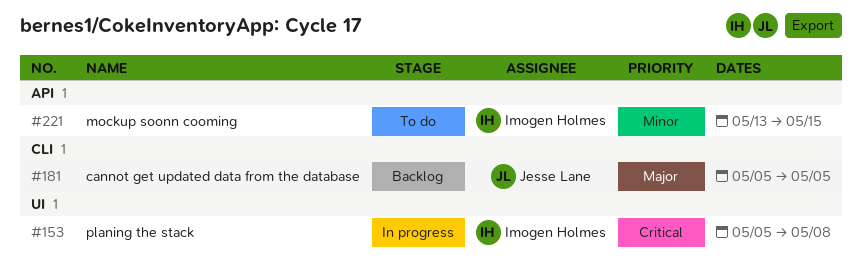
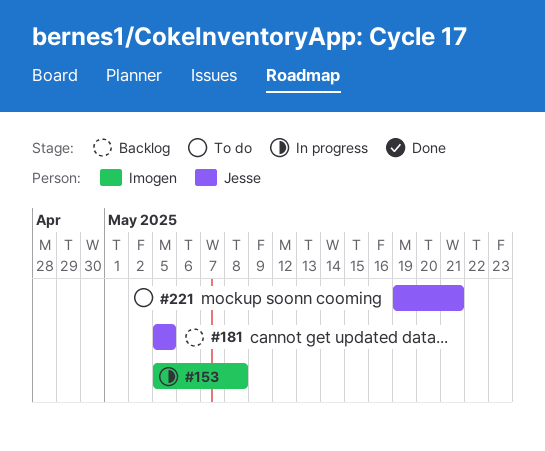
#221, owner: Imogen Holmes -> Jesse Lane
#221, start: May 13 -> May 19
#221, due: May 15 -> May 21

